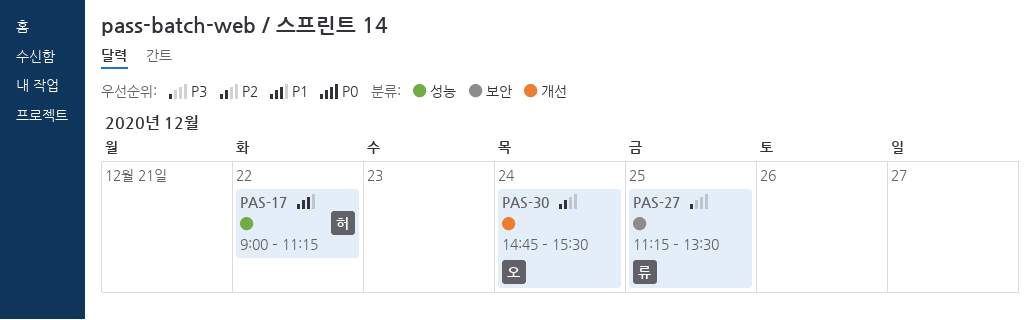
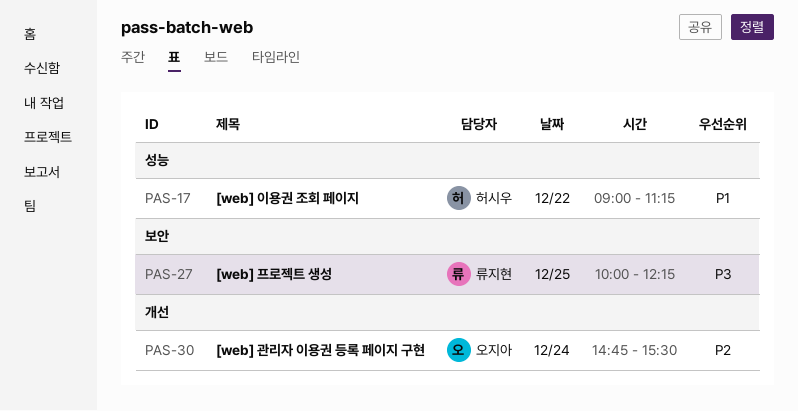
PAS-27, begins: 11:15 -> 10:00
PAS-27, ends: 13:30 -> 12:15

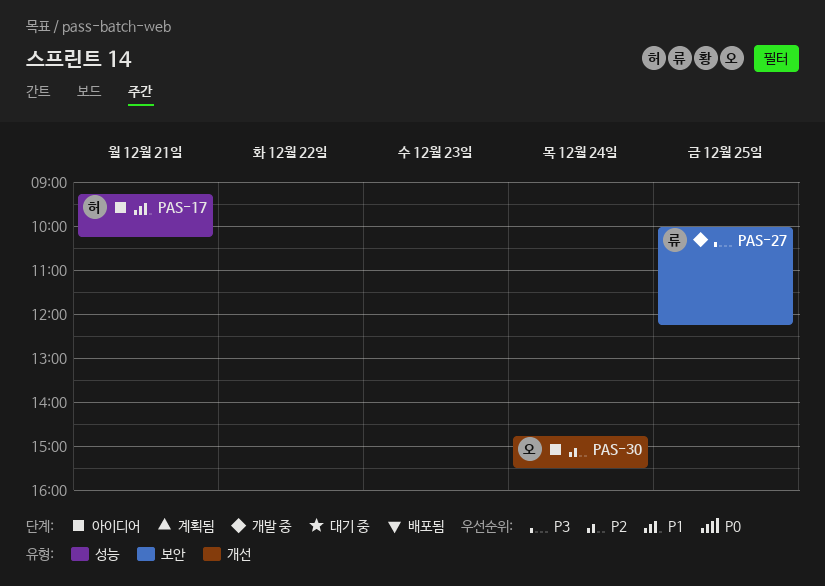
PAS-17, day: Dec 22 -> Dec 21
PAS-17, begins: 09:00 -> 09:15
PAS-17, ends: 11:15 -> 10:15

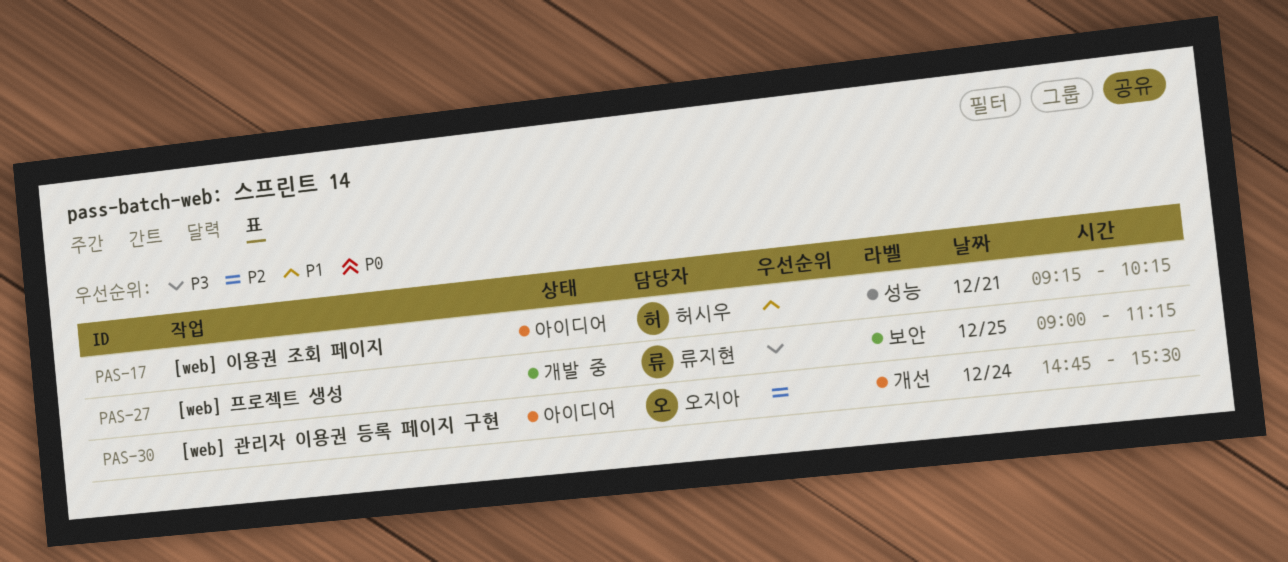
PAS-27, begins: 10:00 -> 09:00
PAS-27, ends: 12:15 -> 11:15

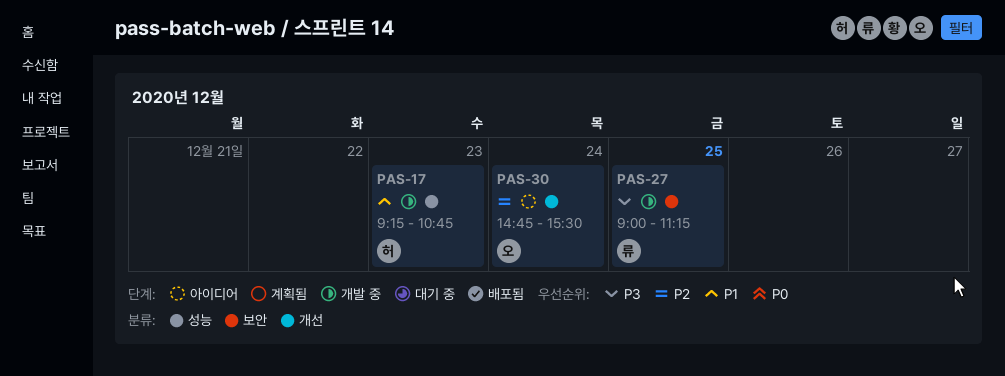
PAS-17, status: 아이디어 -> 개발 중
PAS-17, day: Dec 21 -> Dec 23
PAS-17, ends: 10:15 -> 10:45

